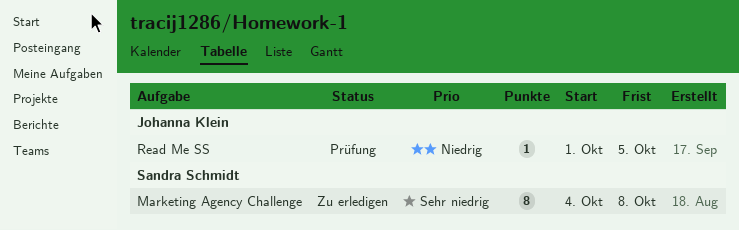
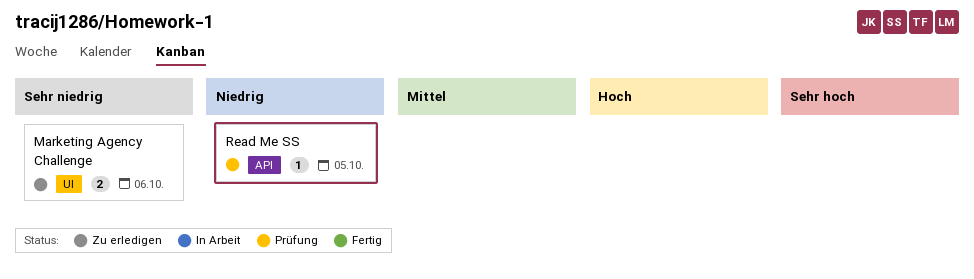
Marketing Agency Challenge, estimate: 8 -> 2
Marketing Agency Challenge, due: Oct 8 -> Oct 6

